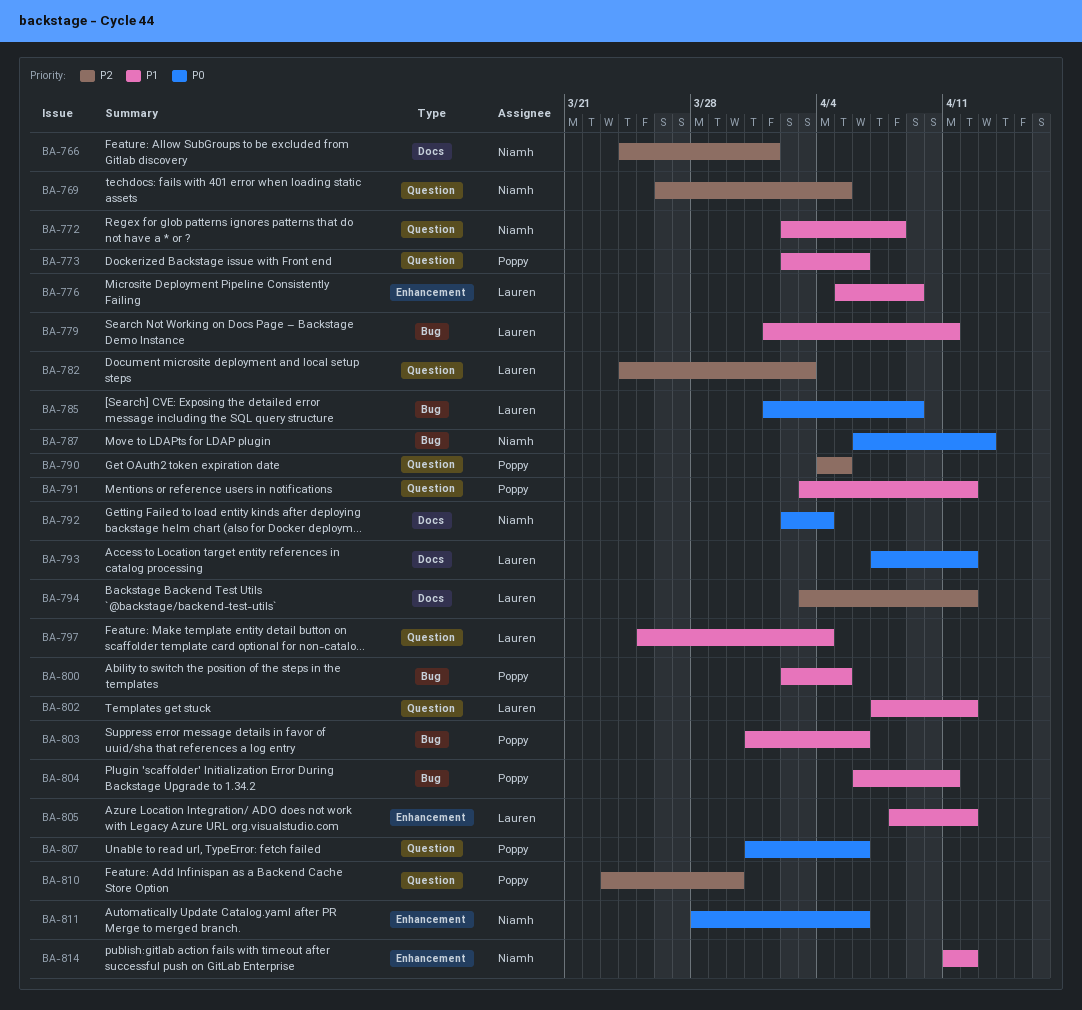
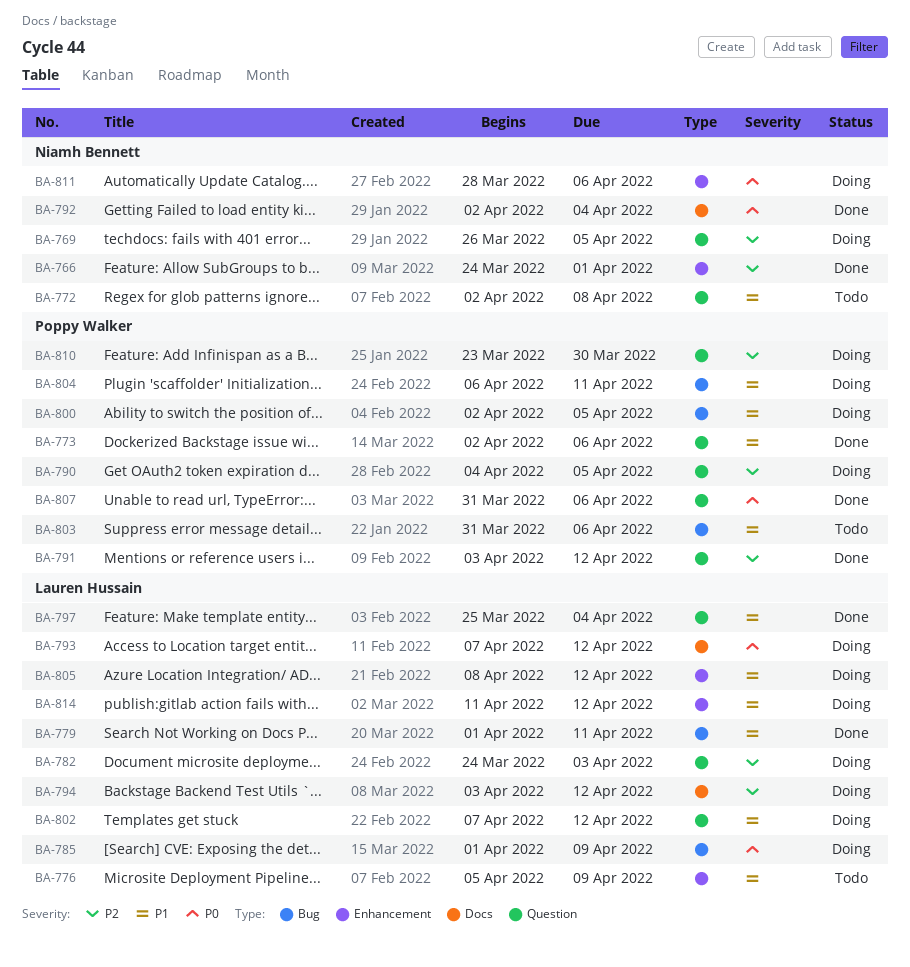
BA-766, label: Docs -> Enhancement
BA-787: present -> none
BA-791, priority: P1 -> P2
BA-814, owner: Niamh Bennett -> Lauren Hussain

